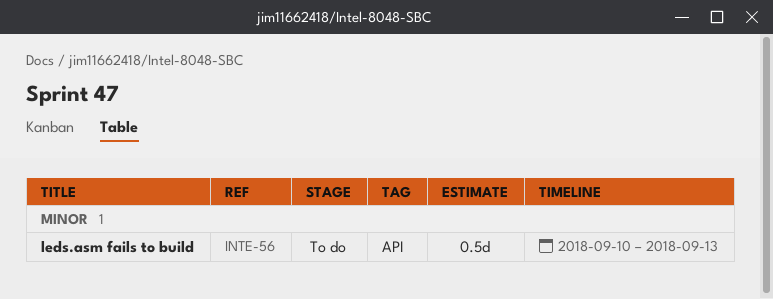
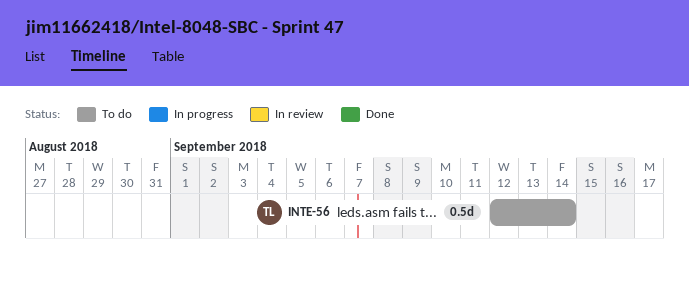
INTE-56, start: Sep 10 -> Sep 12
INTE-56, due: Sep 13 -> Sep 14

